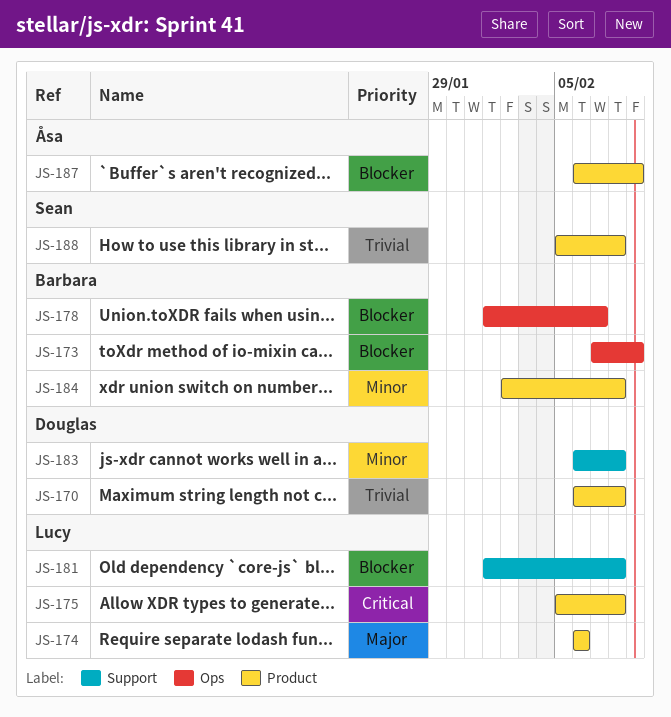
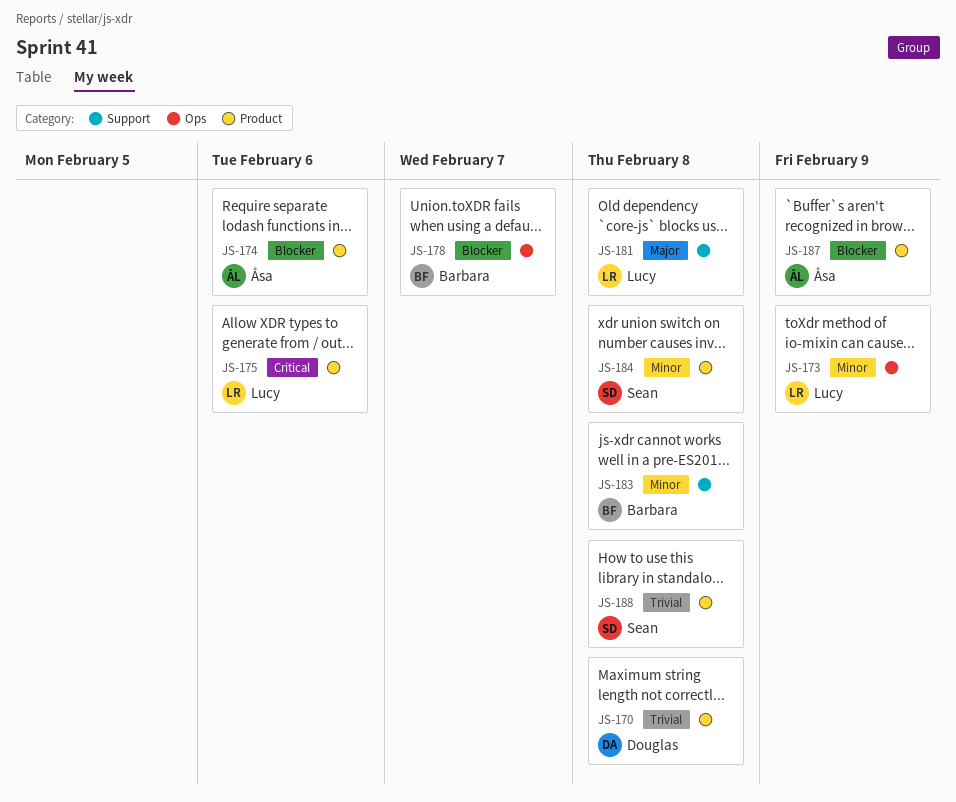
JS-173, owner: Barbara -> Lucy
JS-173, priority: Blocker -> Minor
JS-174, owner: Lucy -> Åsa
JS-174, priority: Major -> Blocker
JS-175, due: Feb 8 -> Feb 6
JS-181, priority: Blocker -> Major
JS-183, owner: Douglas -> Barbara
JS-184, owner: Barbara -> Sean

